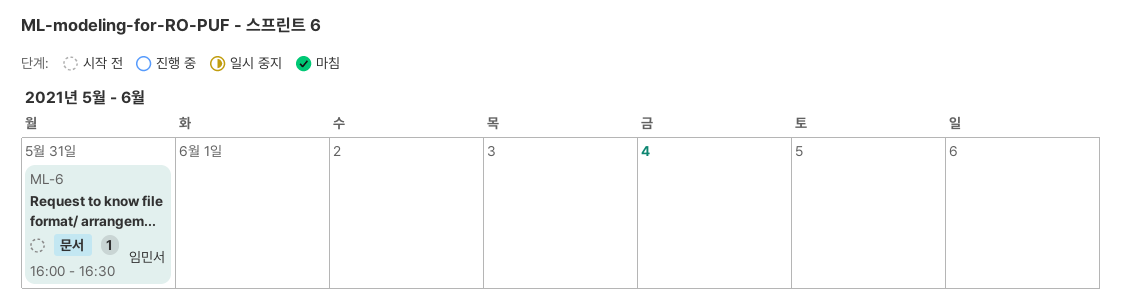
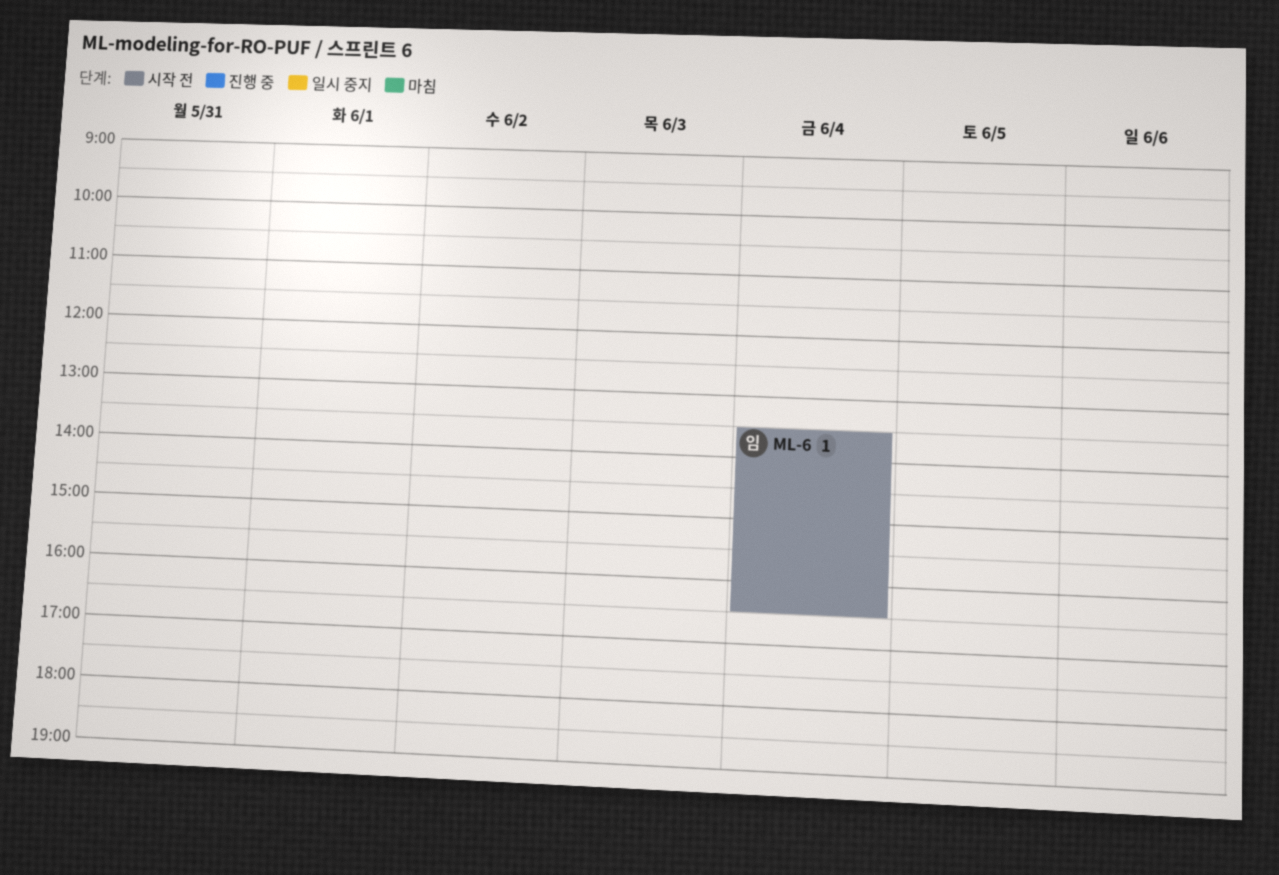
ML-6, day: May 31 -> Jun 4
ML-6, begins: 16:00 -> 13:30

